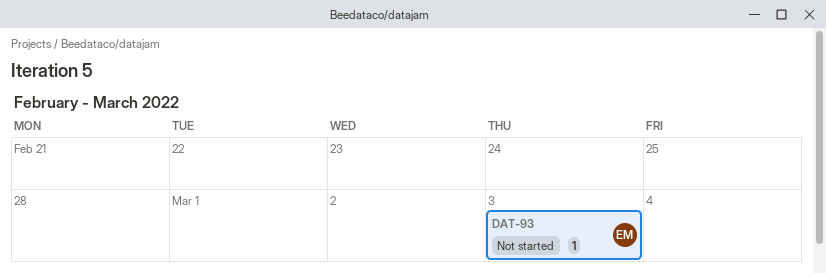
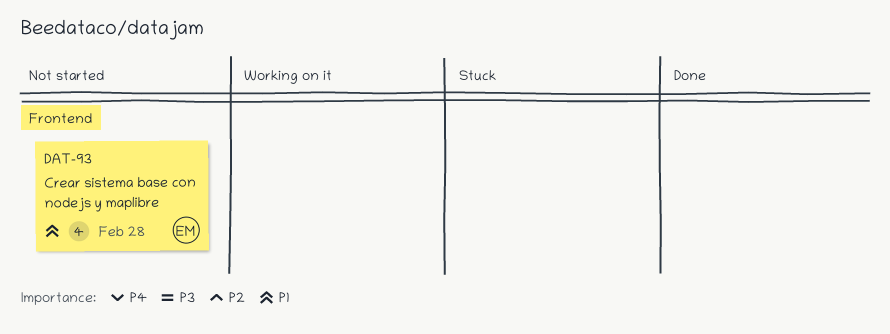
DAT-93, estimate: 1 -> 4
DAT-93, due: Mar 3 -> Feb 28

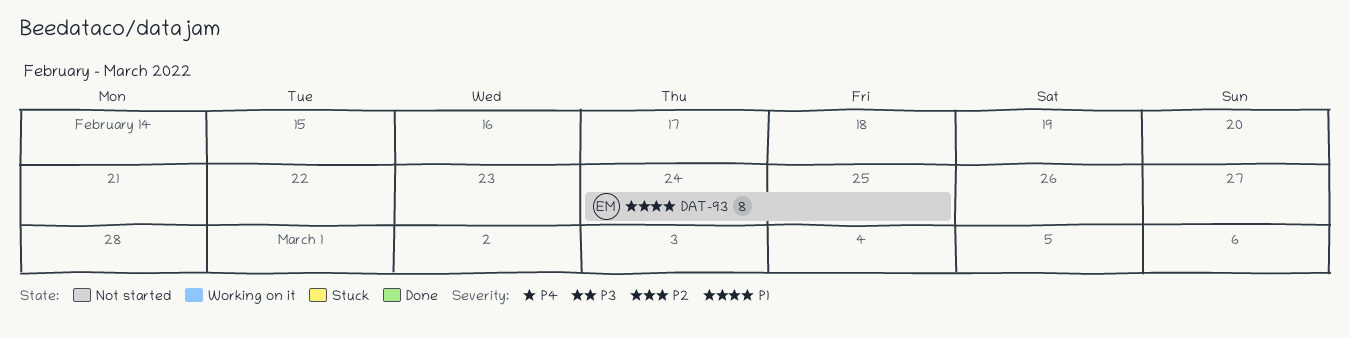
DAT-93, estimate: 4 -> 8
DAT-93, due: Feb 28 -> Feb 25

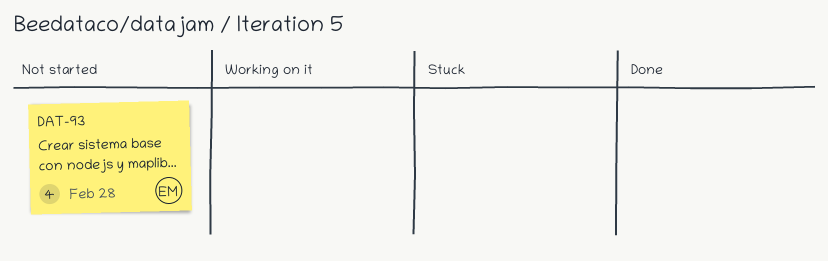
DAT-93, estimate: 8 -> 4
DAT-93, due: Feb 25 -> Feb 28

